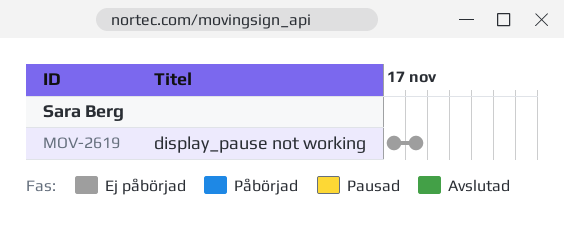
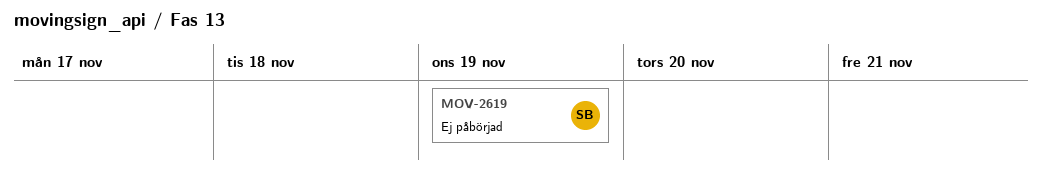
MOV-2619, due: Nov 18 -> Nov 19

